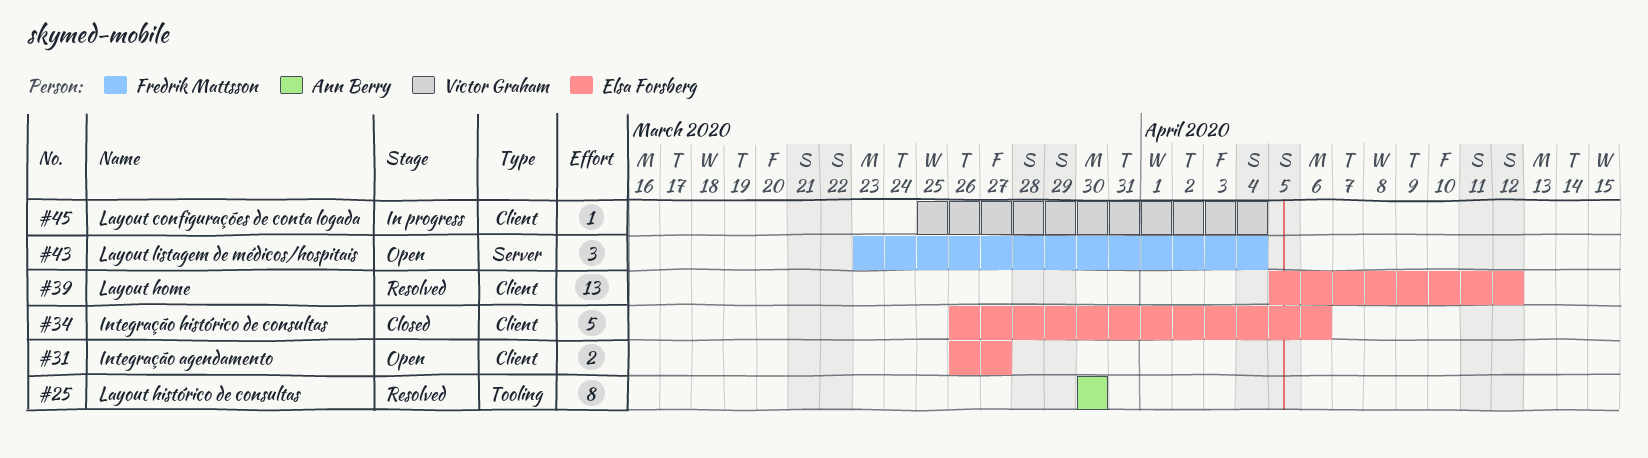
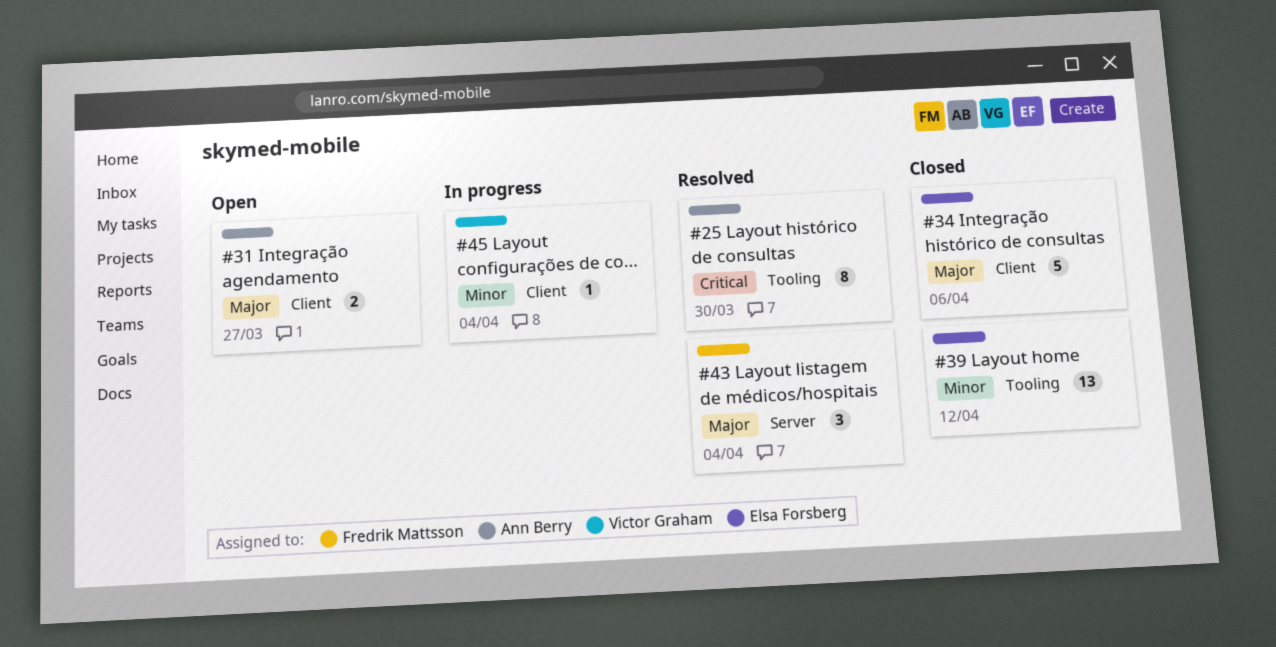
#31, owner: Elsa Forsberg -> Ann Berry
#39, status: Resolved -> Closed
#39, label: Client -> Tooling
#43, status: Open -> Resolved

